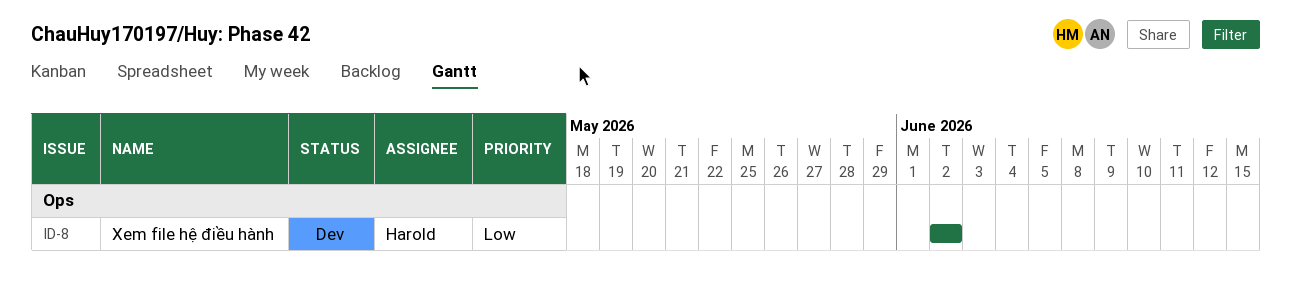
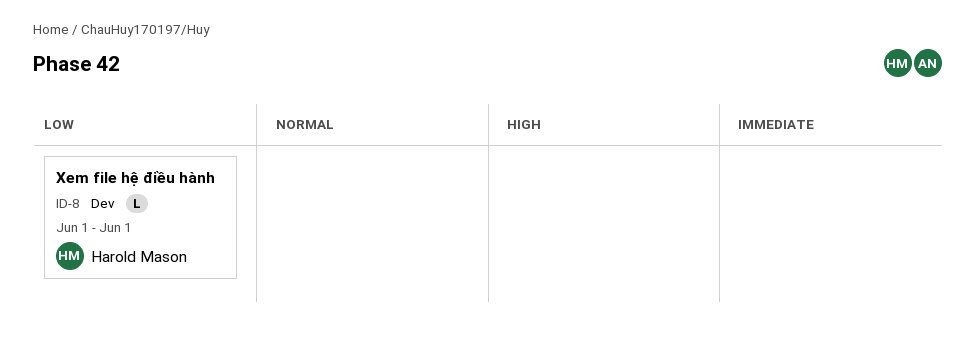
ID-8, start: Jun 2 -> Jun 1
ID-8, due: Jun 2 -> Jun 1

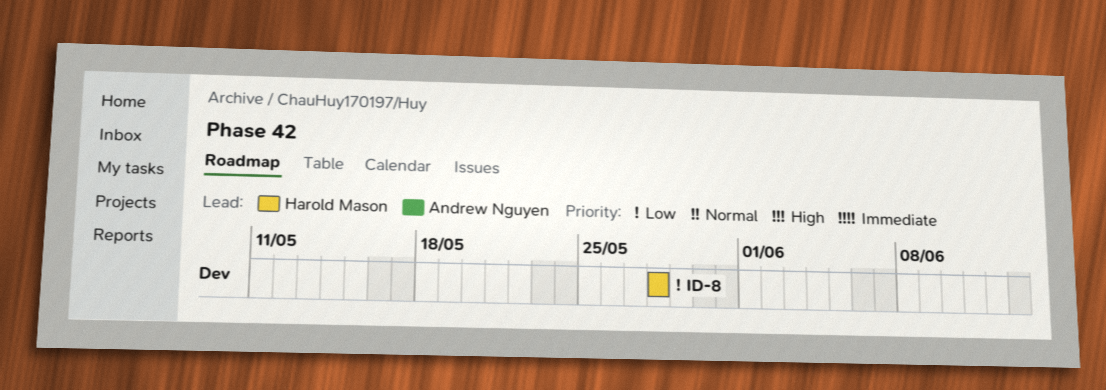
ID-8, start: Jun 1 -> May 28
ID-8, due: Jun 1 -> May 28

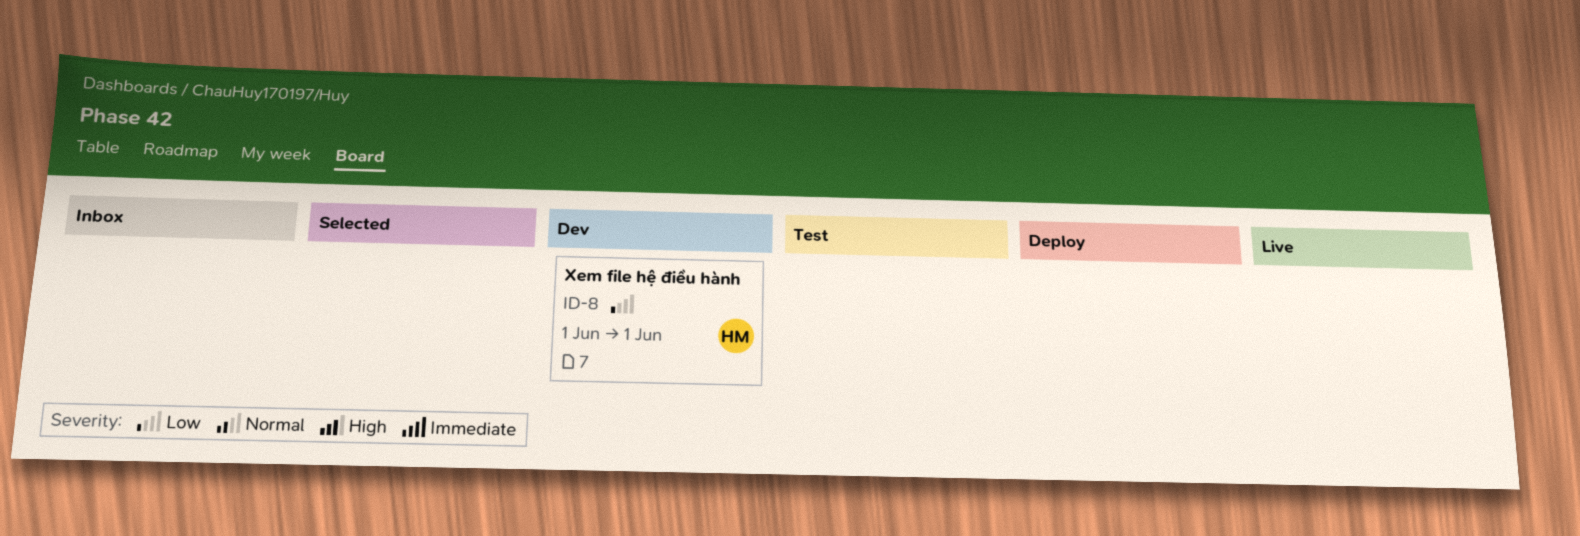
ID-8, start: May 28 -> Jun 1
ID-8, due: May 28 -> Jun 1

